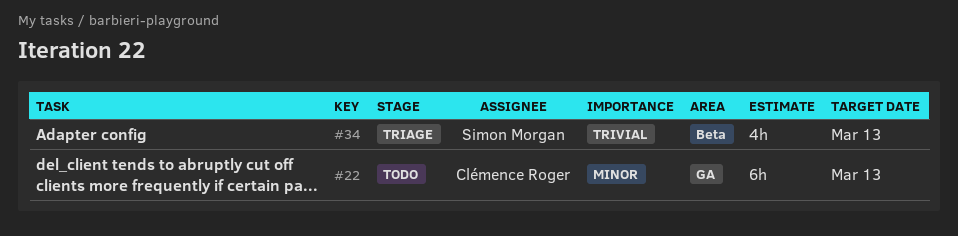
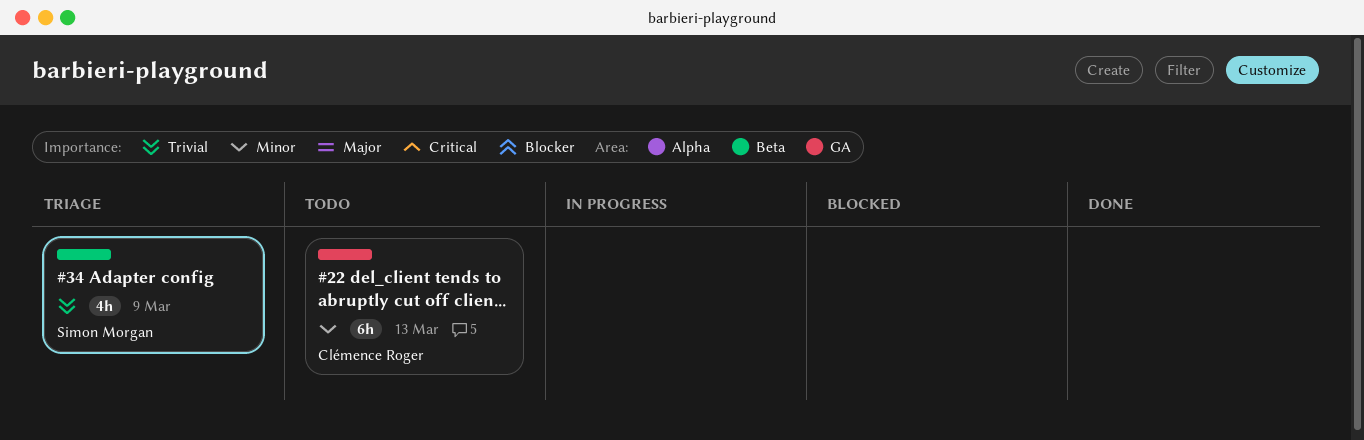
#34, due: Mar 13 -> Mar 9

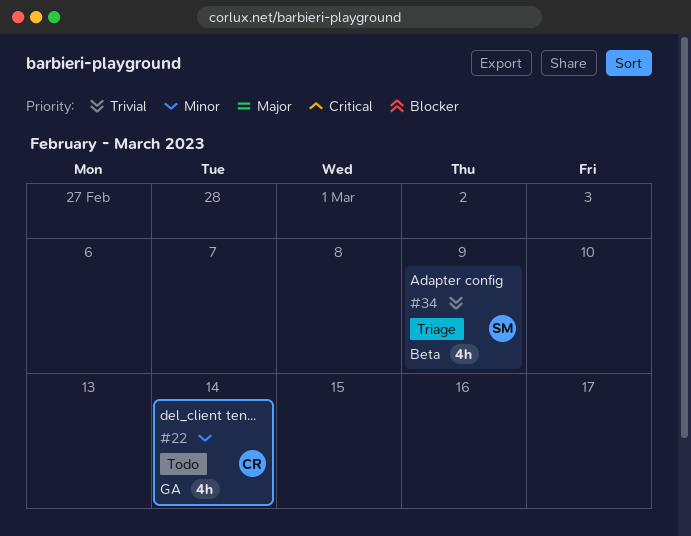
#22, estimate: 6h -> 4h
#22, due: Mar 13 -> Mar 14

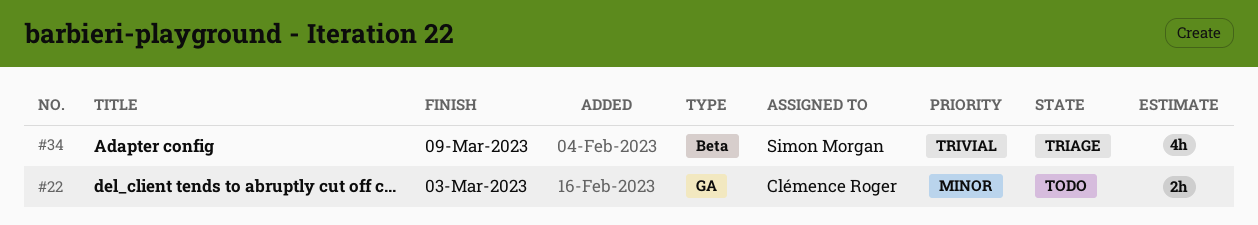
#22, estimate: 4h -> 2h
#22, due: Mar 14 -> Mar 3

